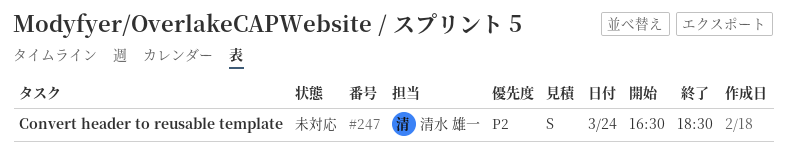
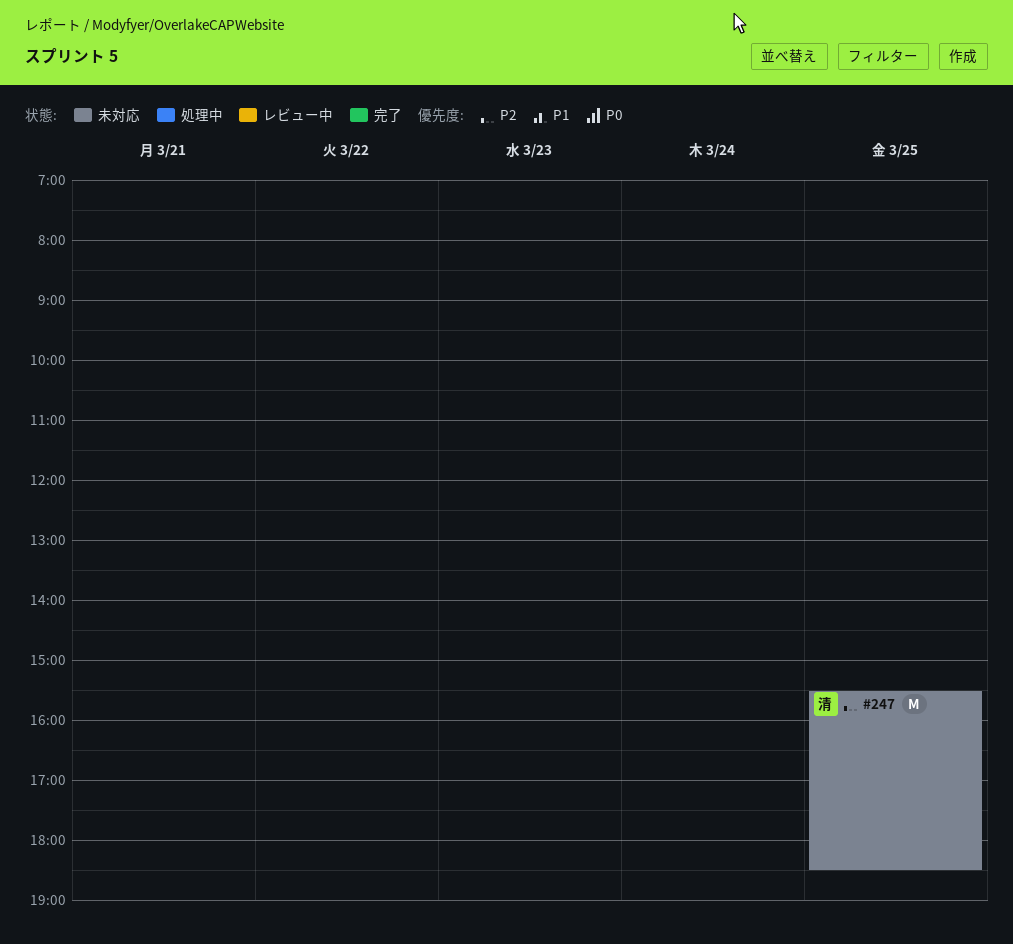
#247, estimate: S -> M
#247, day: Mar 24 -> Mar 25
#247, begins: 16:30 -> 15:30

